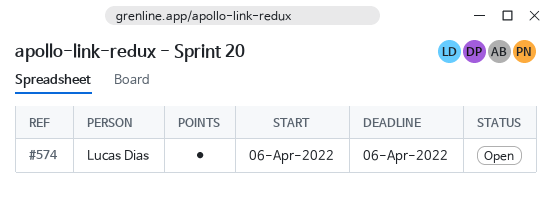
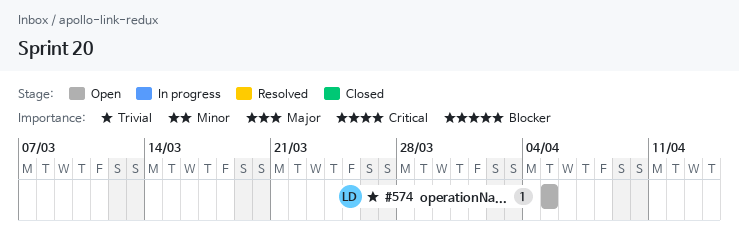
#574, start: Apr 6 -> Apr 5
#574, due: Apr 6 -> Apr 5

